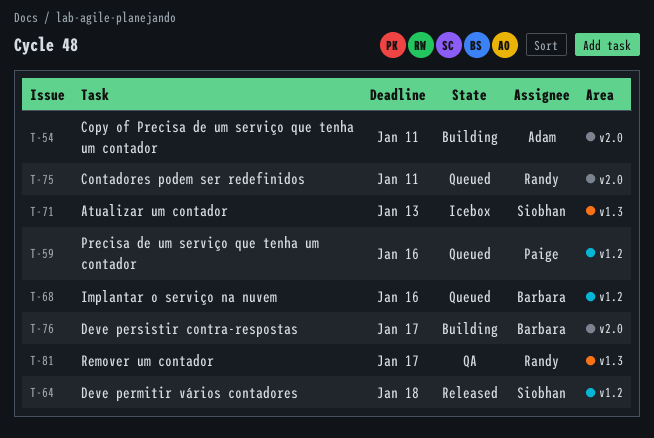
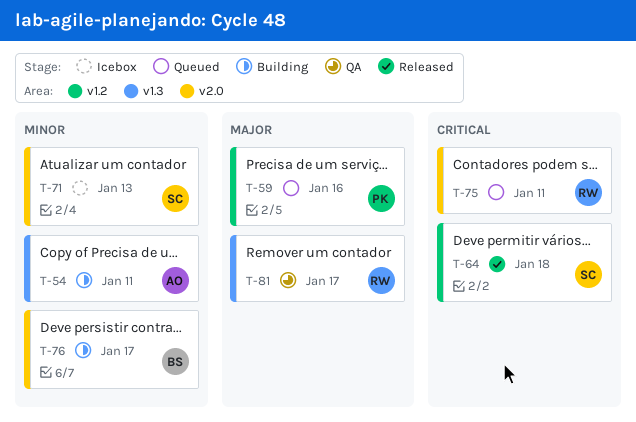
T-54, label: v2.0 -> v1.3
T-68: present -> none
T-71, label: v1.3 -> v2.0

